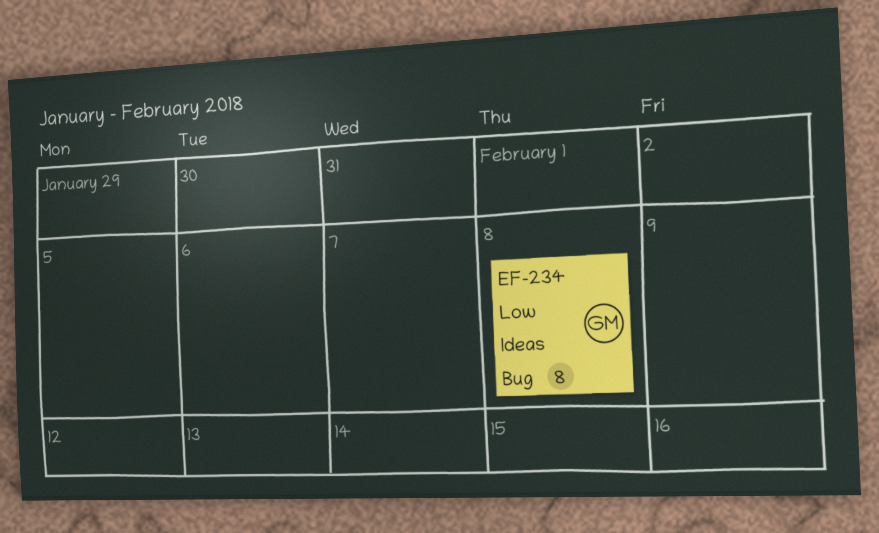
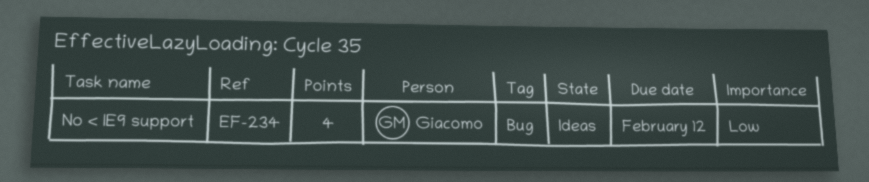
EF-234, estimate: 8 -> 4
EF-234, due: Feb 8 -> Feb 12

